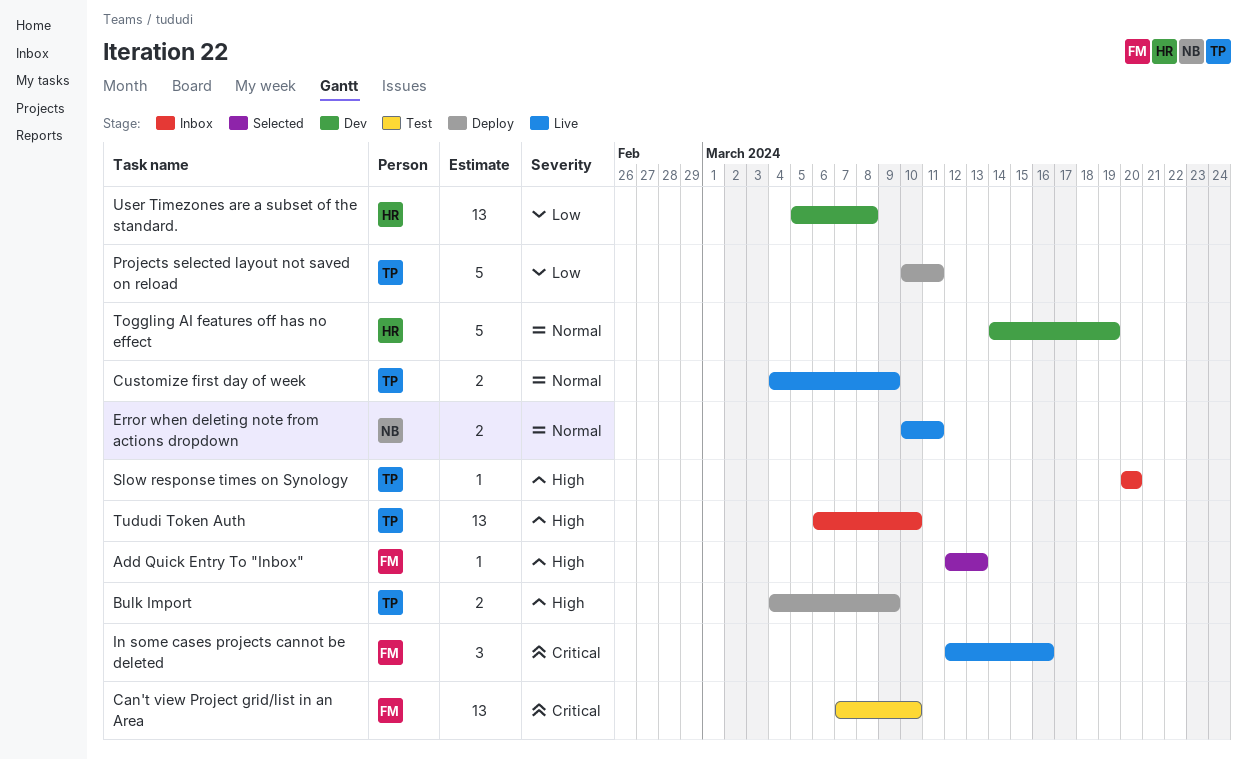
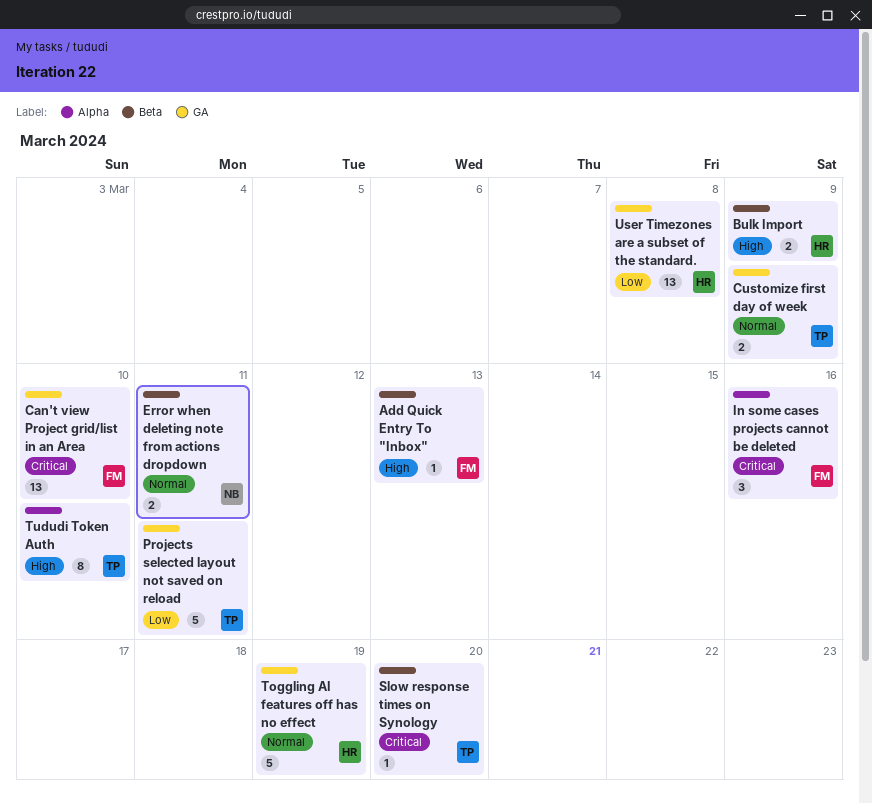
Bulk Import, owner: TP -> HR
Slow response times on Synology, priority: High -> Critical
Tududi Token Auth, estimate: 13 -> 8

